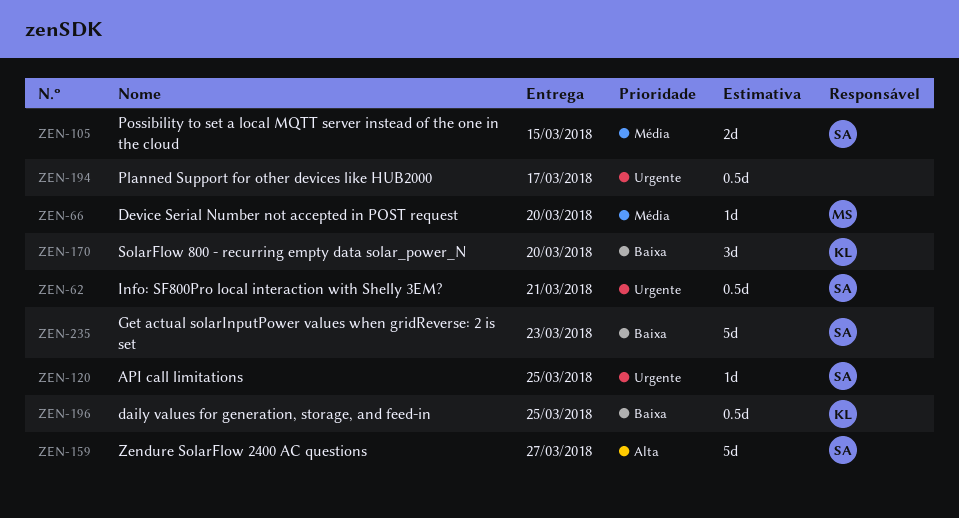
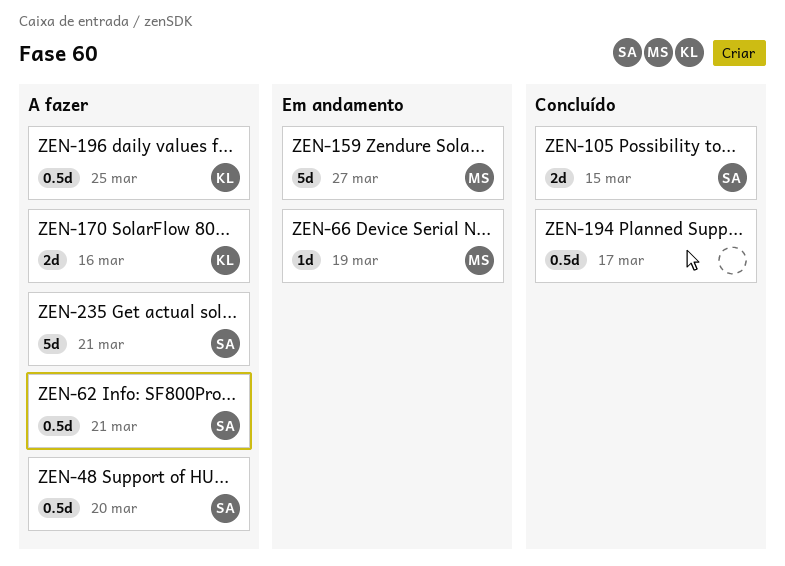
ZEN-48: none -> present
ZEN-66, due: Mar 20 -> Mar 19
ZEN-120: present -> none
ZEN-159, owner: SA -> MS
ZEN-170, estimate: 3d -> 2d
ZEN-170, due: Mar 20 -> Mar 16
ZEN-235, due: Mar 23 -> Mar 21

